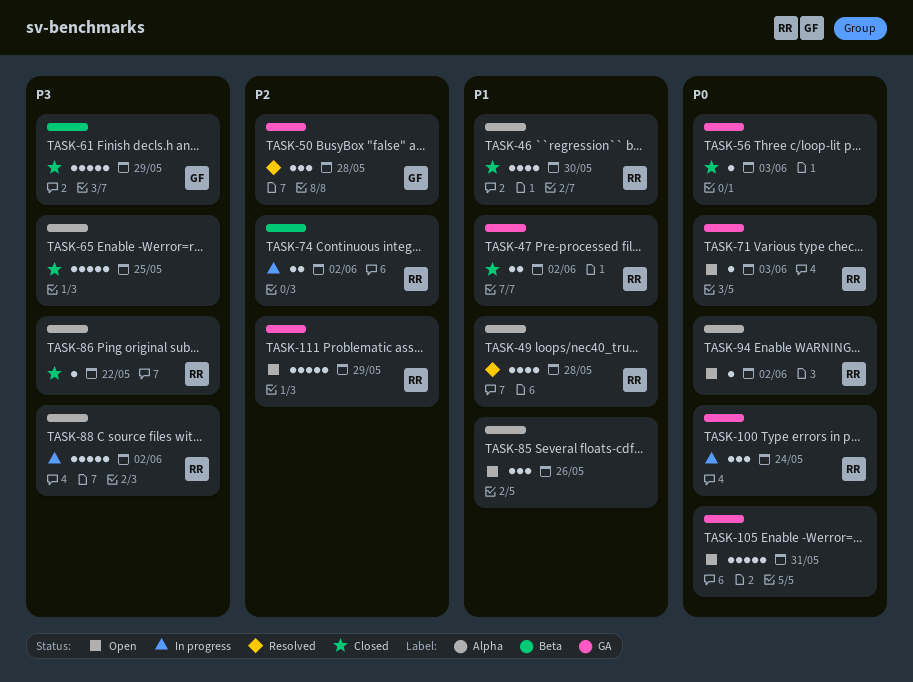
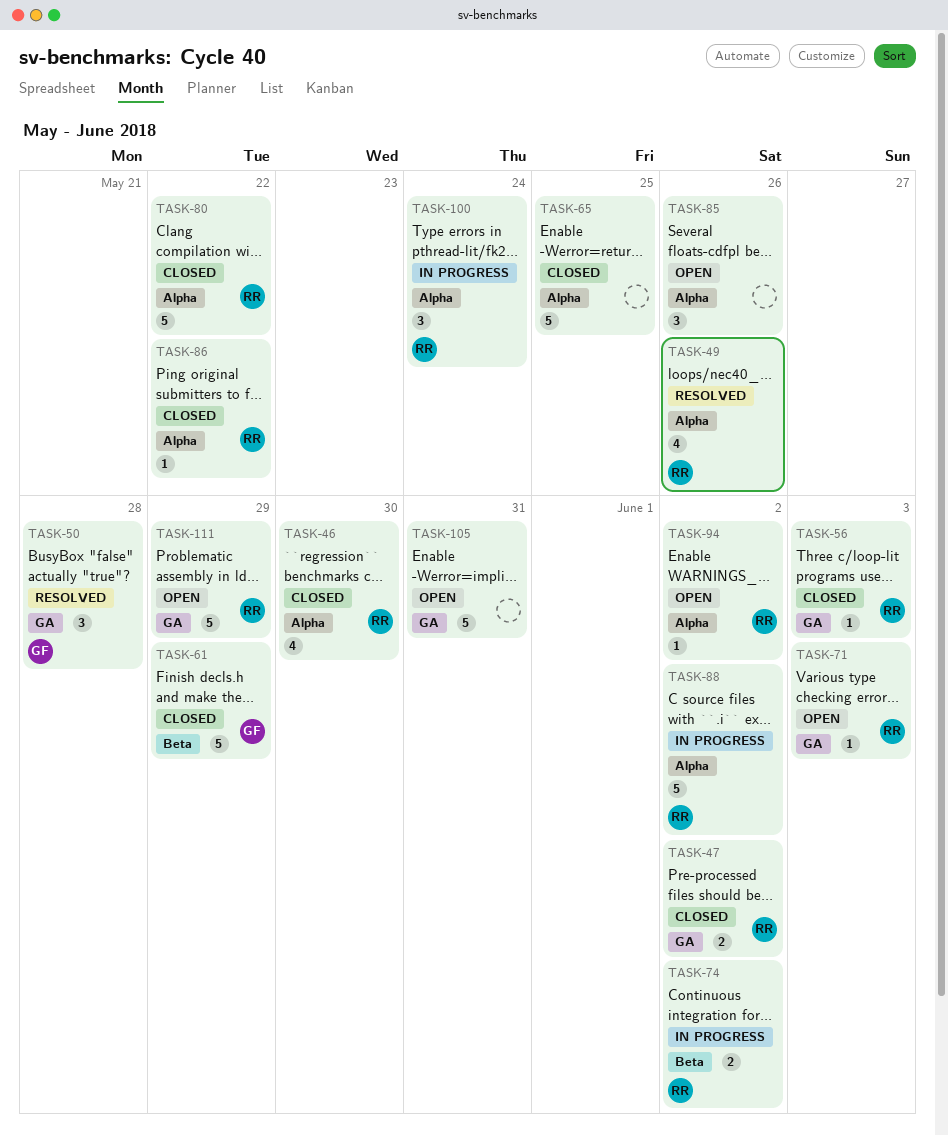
TASK-49, due: May 28 -> May 26
TASK-56, owner: none -> RR
TASK-80: none -> present
TASK-100, label: GA -> Alpha

